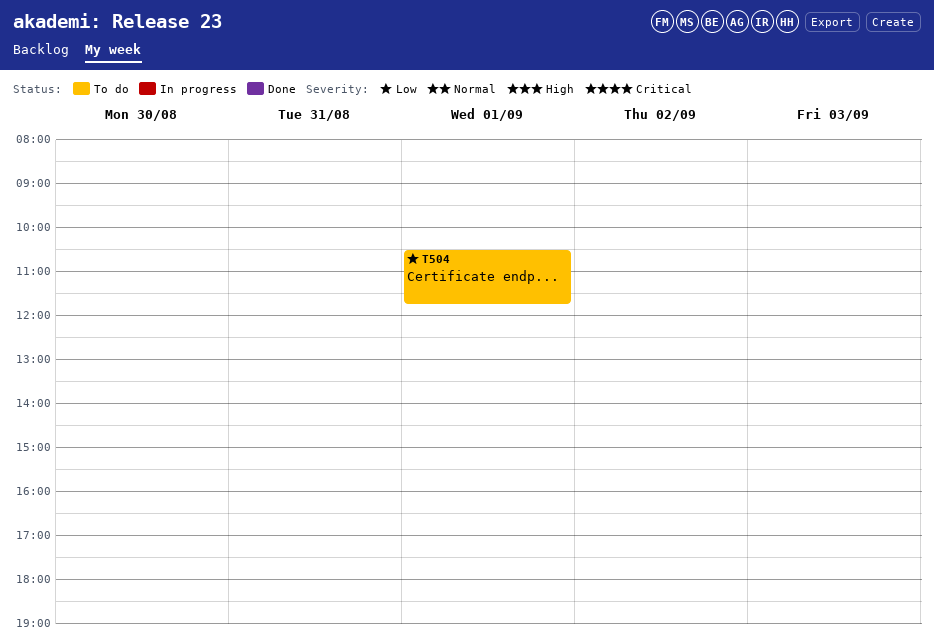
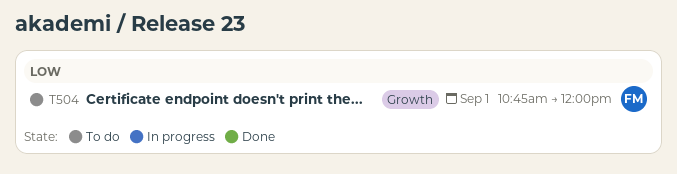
T504, begins: 10:30 -> 10:45
T504, ends: 11:45 -> 12:00

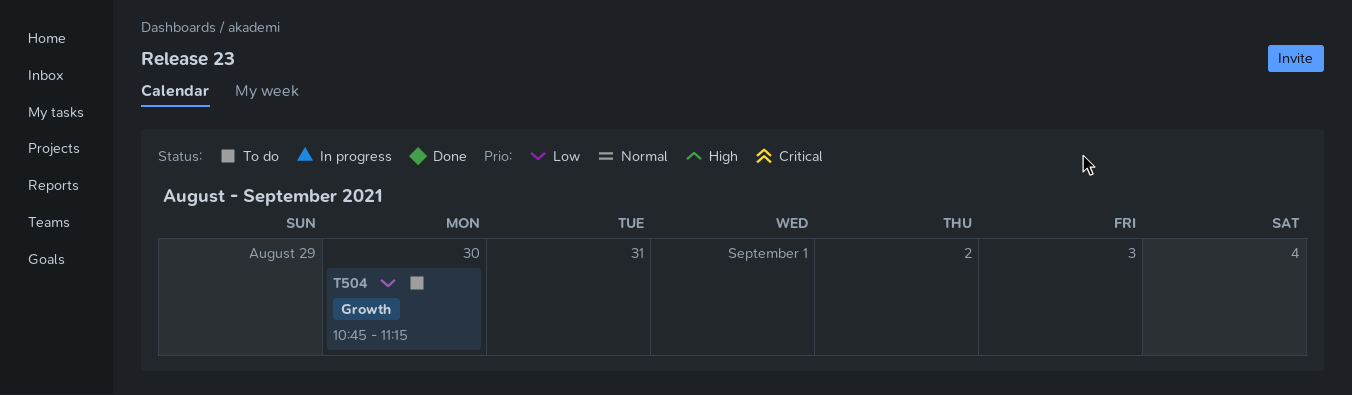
T504, day: Sep 1 -> Aug 30
T504, ends: 12:00 -> 11:15

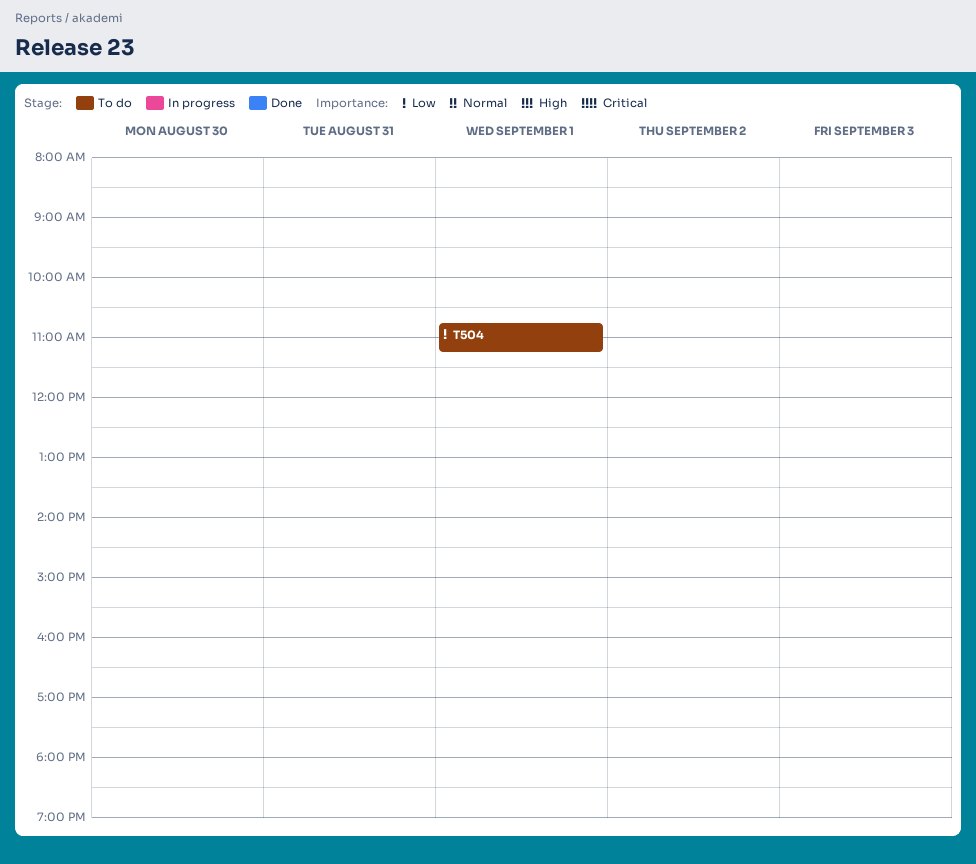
T504, day: Aug 30 -> Sep 1

